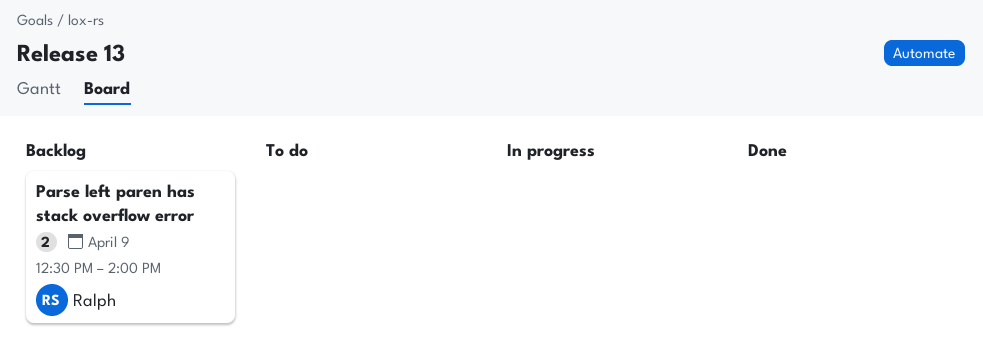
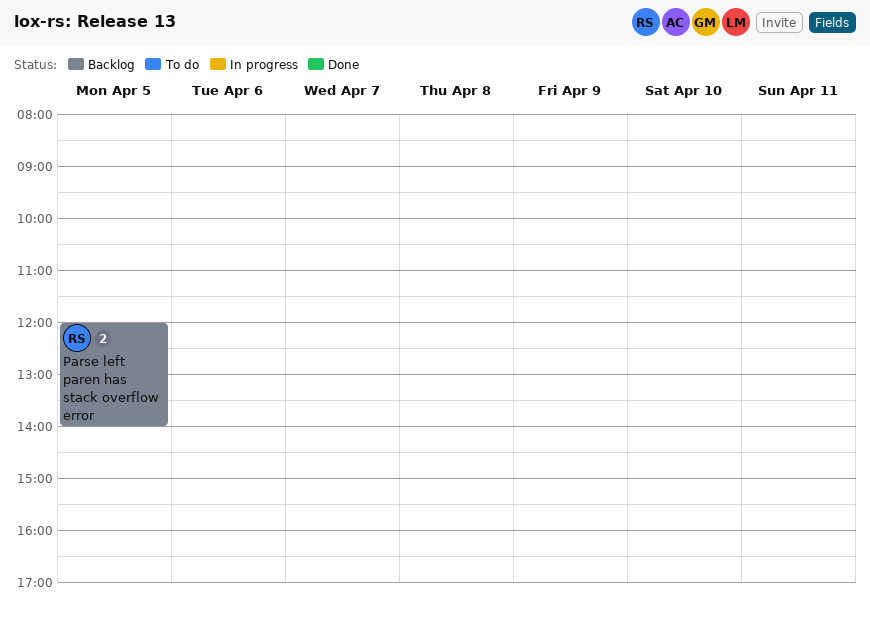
Parse left paren has stack overflow error, day: Apr 9 -> Apr 5
Parse left paren has stack overflow error, begins: 12:30 -> 12:00

